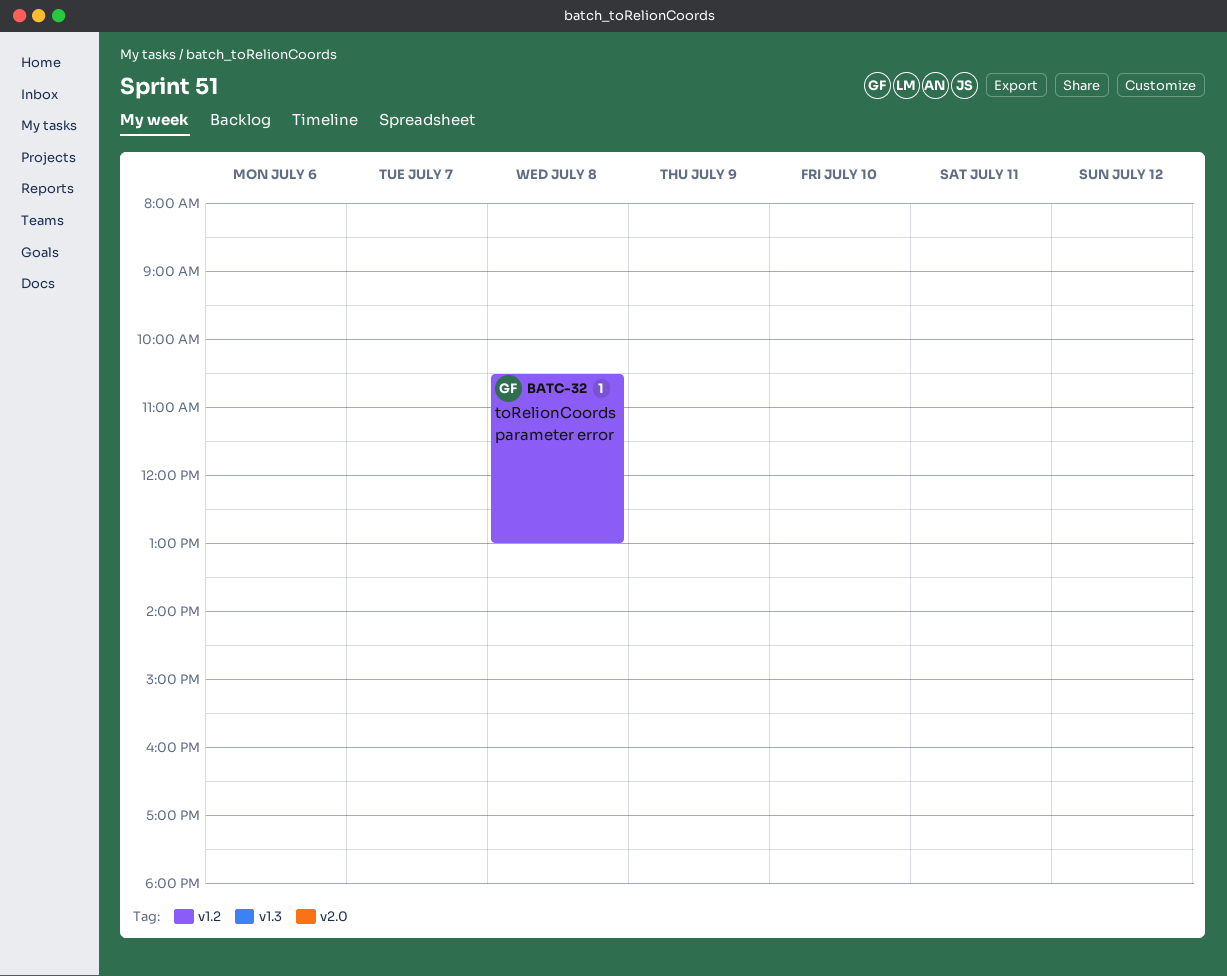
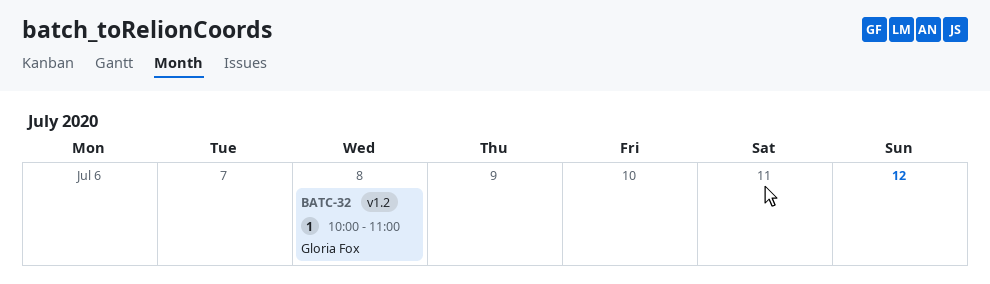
BATC-32, begins: 10:30 -> 10:00
BATC-32, ends: 13:00 -> 11:00

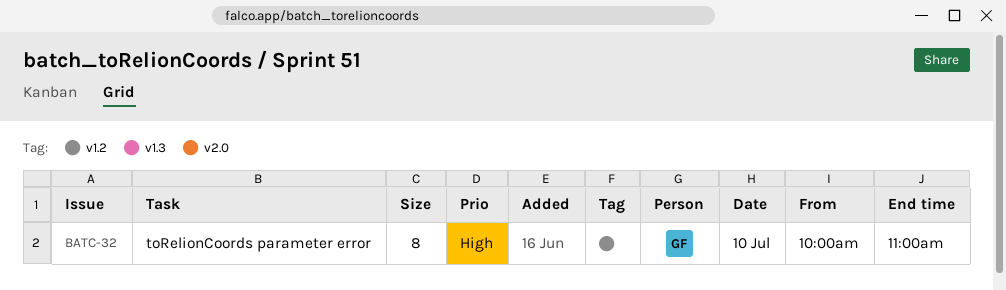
BATC-32, estimate: 1 -> 8
BATC-32, day: Jul 8 -> Jul 10

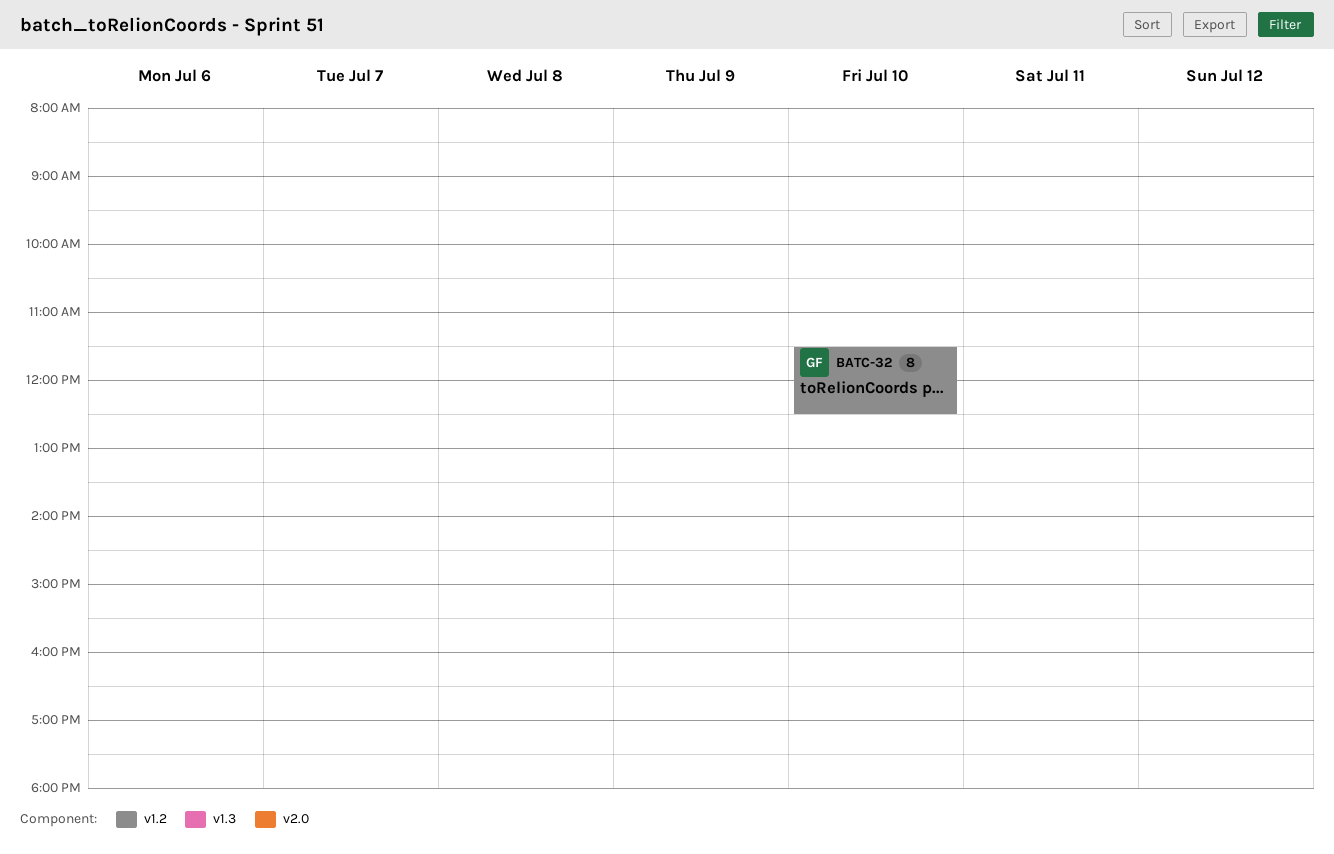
BATC-32, begins: 10:00 -> 11:30
BATC-32, ends: 11:00 -> 12:30

